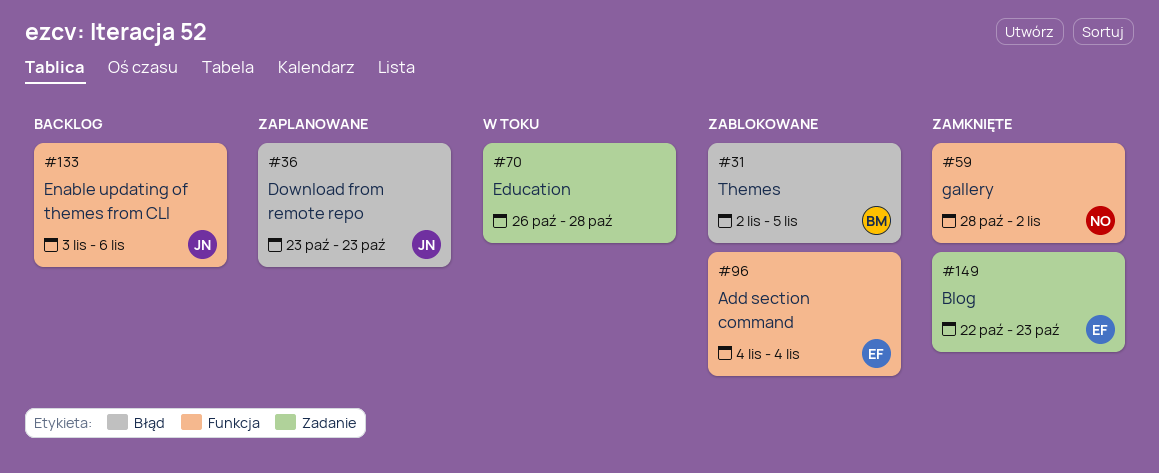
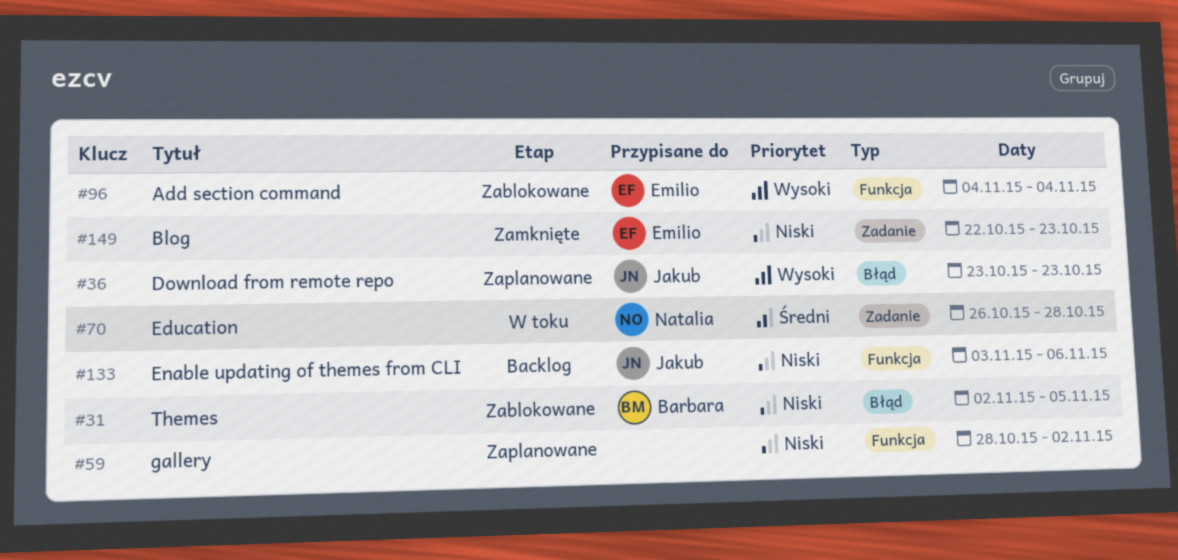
#59, status: Zamknięte -> Zaplanowane
#59, owner: Natalia -> none
#70, owner: none -> Natalia

